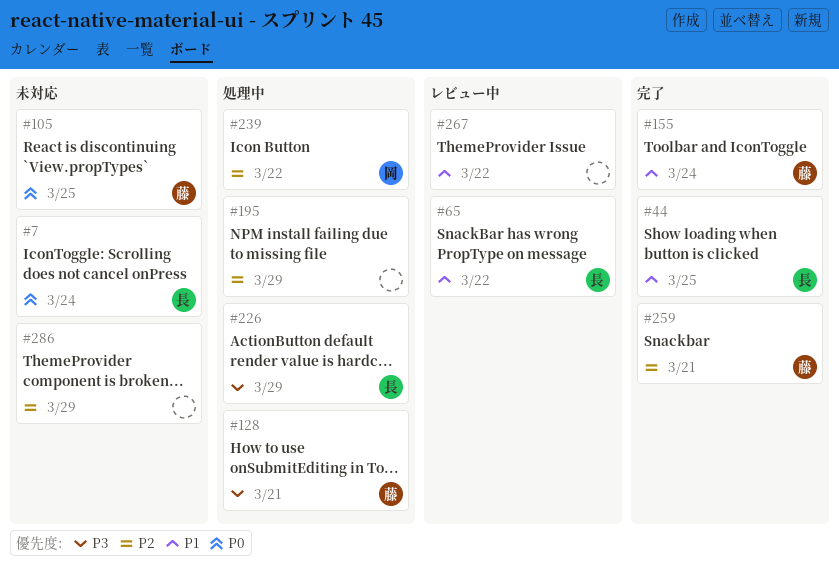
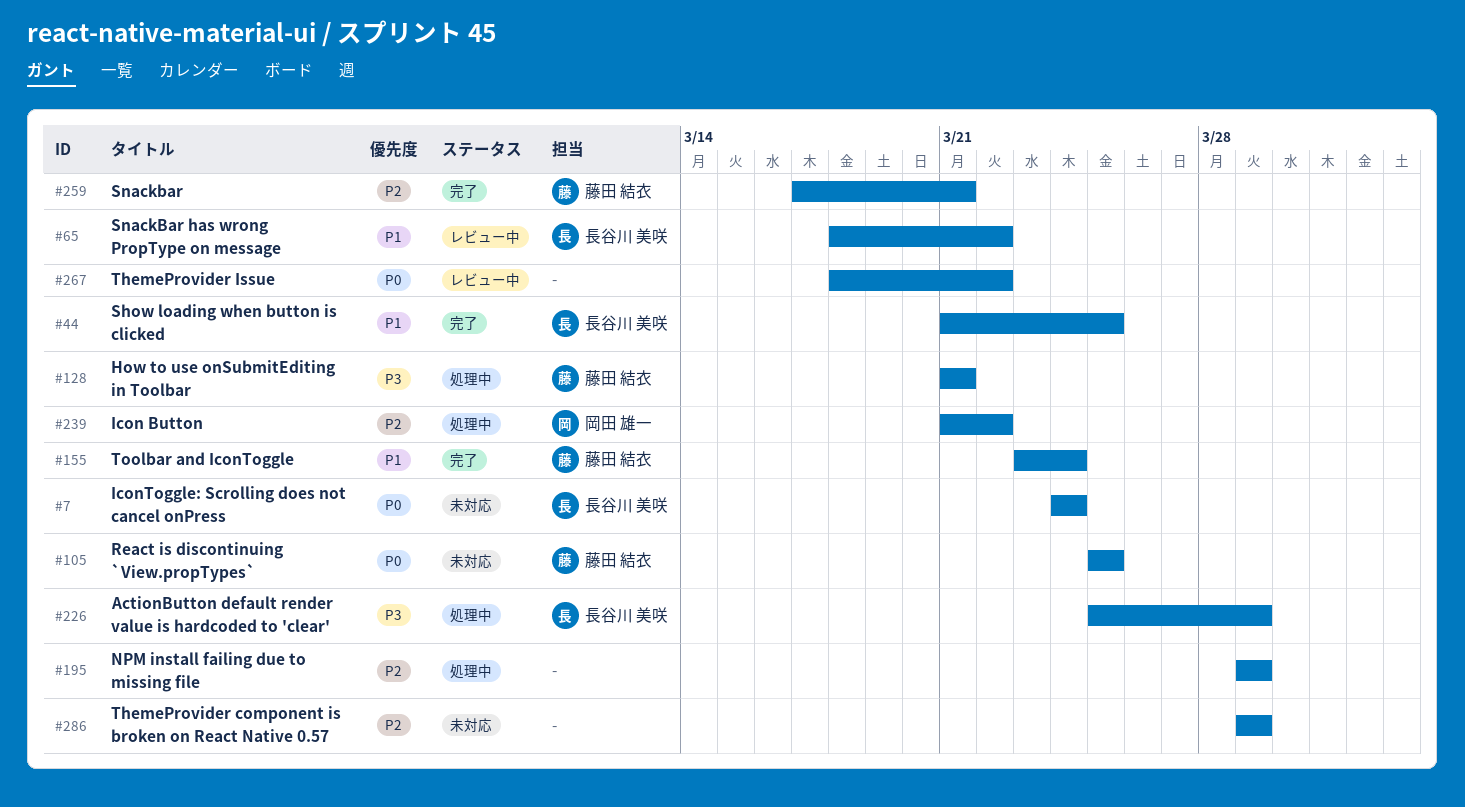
#267, priority: P1 -> P0

